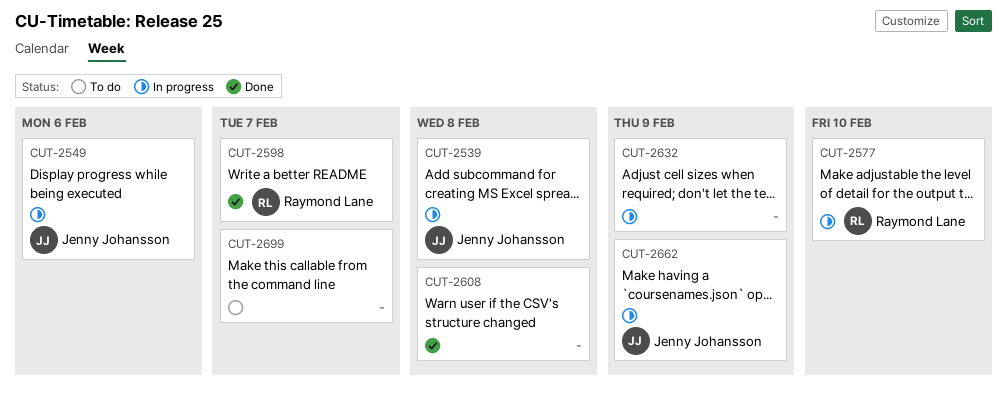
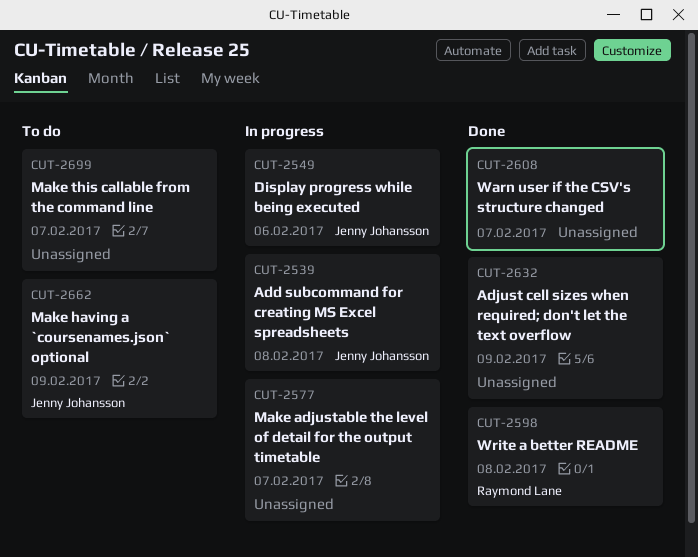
CUT-2577, owner: Raymond Lane -> none
CUT-2577, due: Feb 10 -> Feb 7
CUT-2598, due: Feb 7 -> Feb 8
CUT-2608, due: Feb 8 -> Feb 7
CUT-2632, status: In progress -> Done
CUT-2662, status: In progress -> To do

